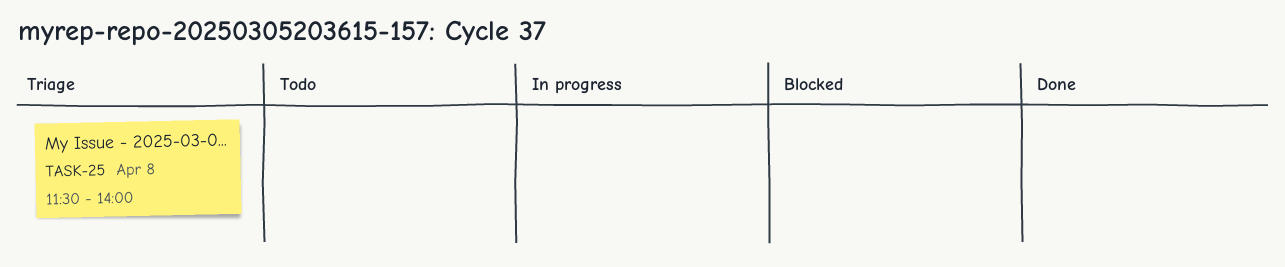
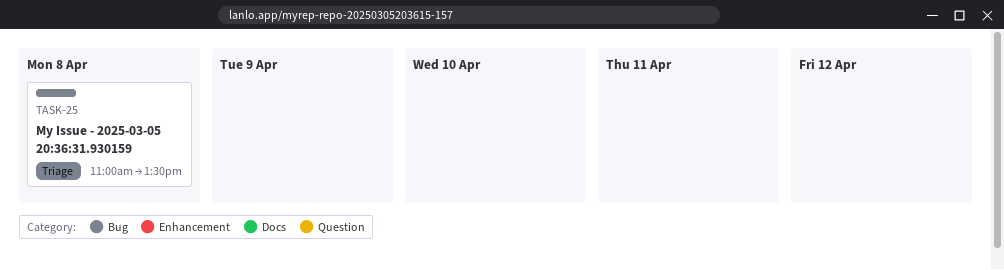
TASK-25, begins: 11:30 -> 11:00
TASK-25, ends: 14:00 -> 13:30

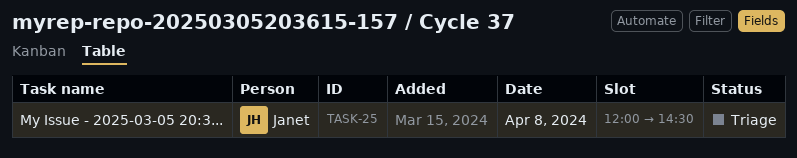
TASK-25, begins: 11:00 -> 12:00
TASK-25, ends: 13:30 -> 14:30

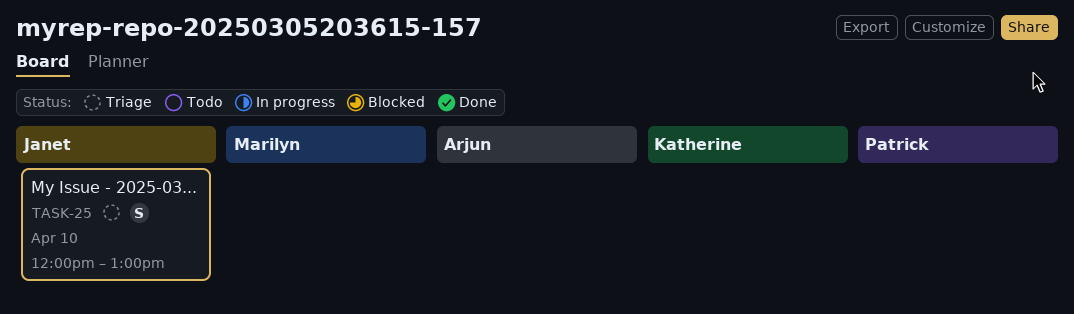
TASK-25, day: Apr 8 -> Apr 10
TASK-25, ends: 14:30 -> 13:00

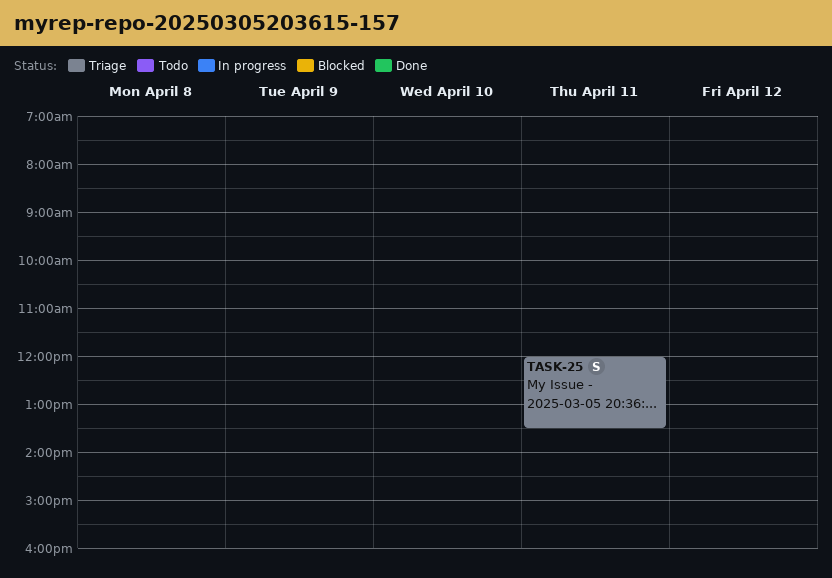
TASK-25, day: Apr 10 -> Apr 11
TASK-25, ends: 13:00 -> 13:30

